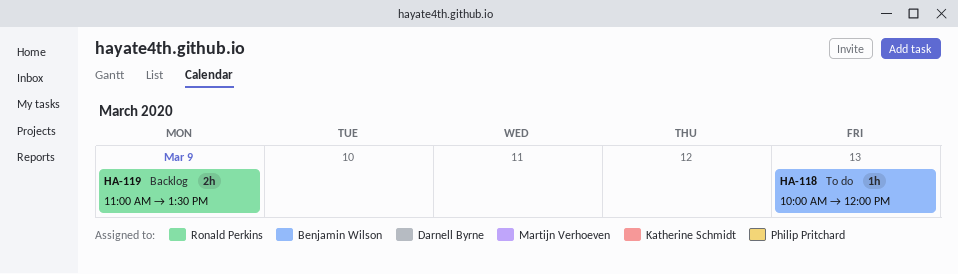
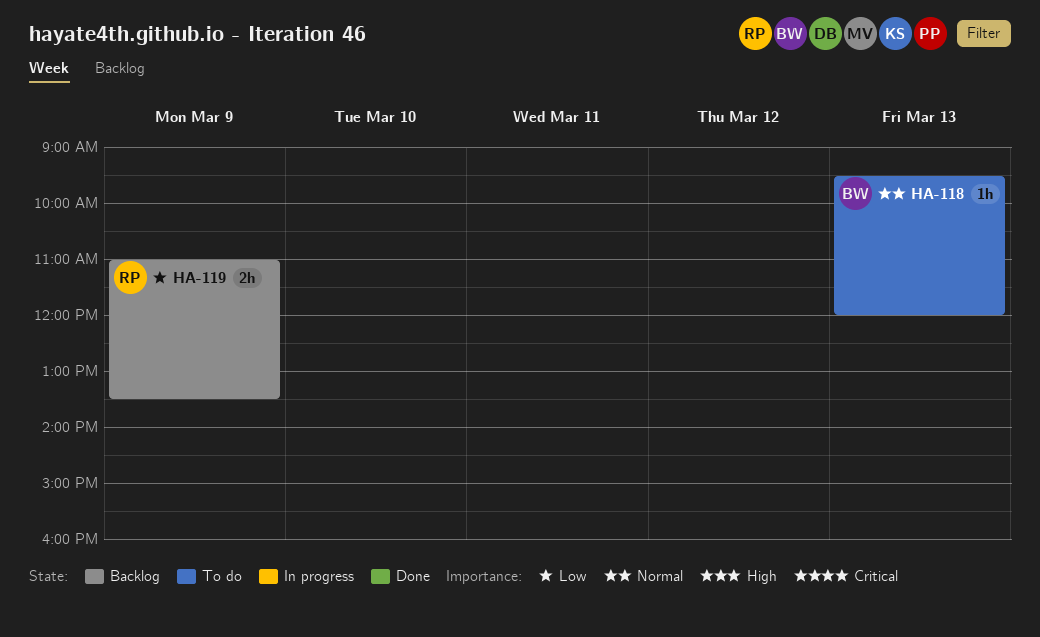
HA-118, begins: 10:00 -> 09:30

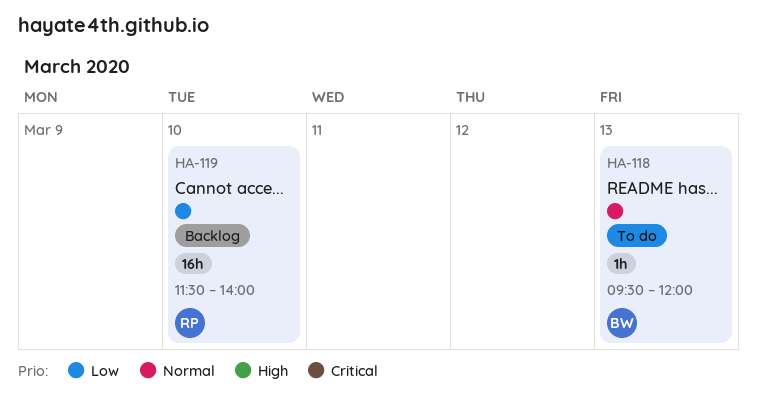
HA-119, estimate: 2h -> 16h
HA-119, day: Mar 9 -> Mar 10
HA-119, begins: 11:00 -> 11:30
HA-119, ends: 13:30 -> 14:00

